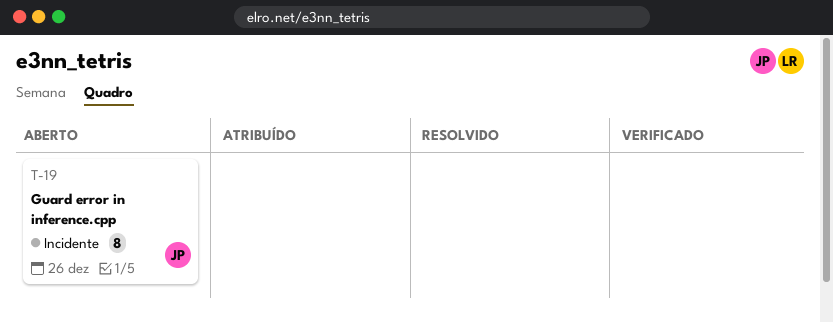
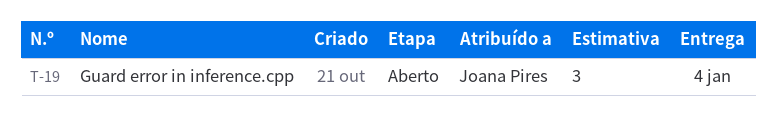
T-19, estimate: 8 -> 3
T-19, due: Dec 26 -> Jan 4

